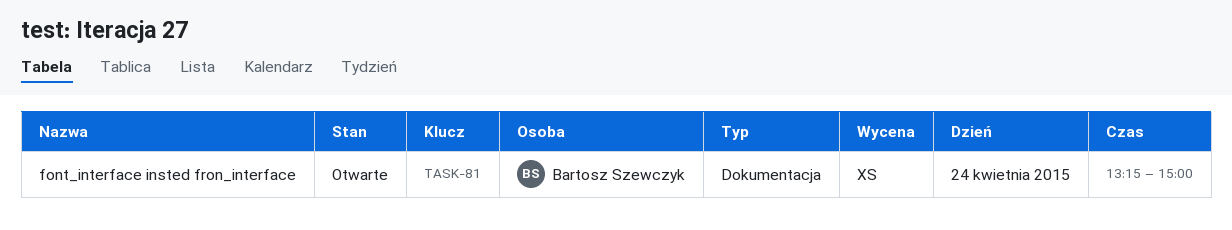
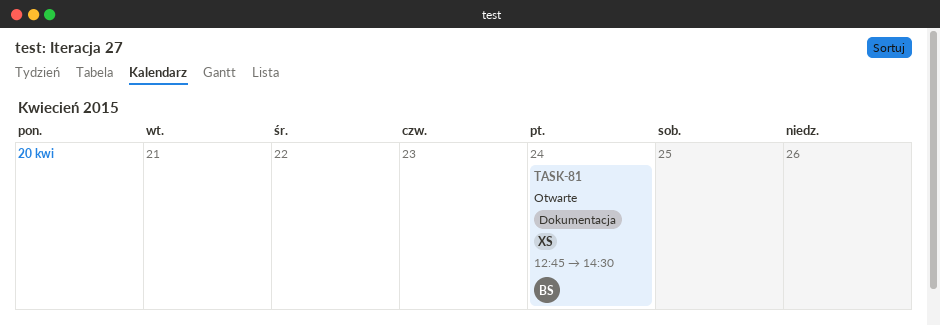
TASK-81, begins: 13:15 -> 12:45
TASK-81, ends: 15:00 -> 14:30

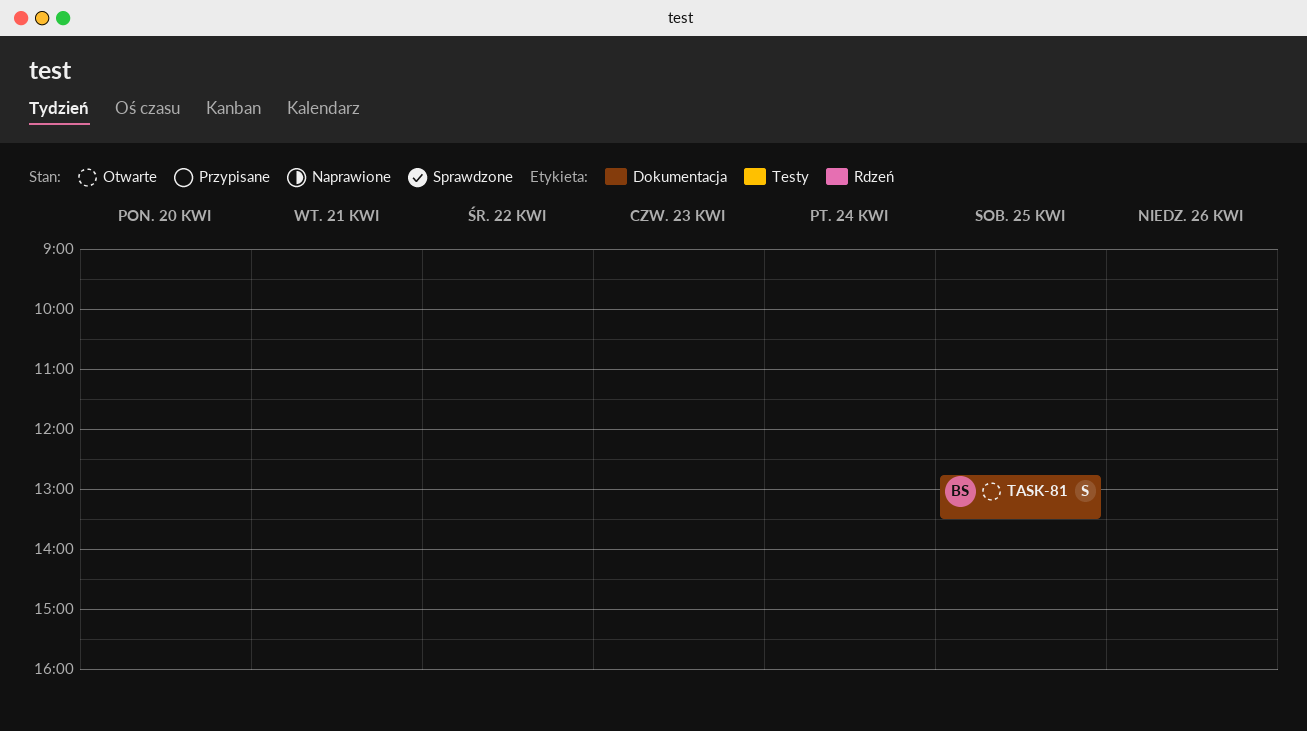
TASK-81, estimate: XS -> S
TASK-81, day: Apr 24 -> Apr 25
TASK-81, ends: 14:30 -> 13:30

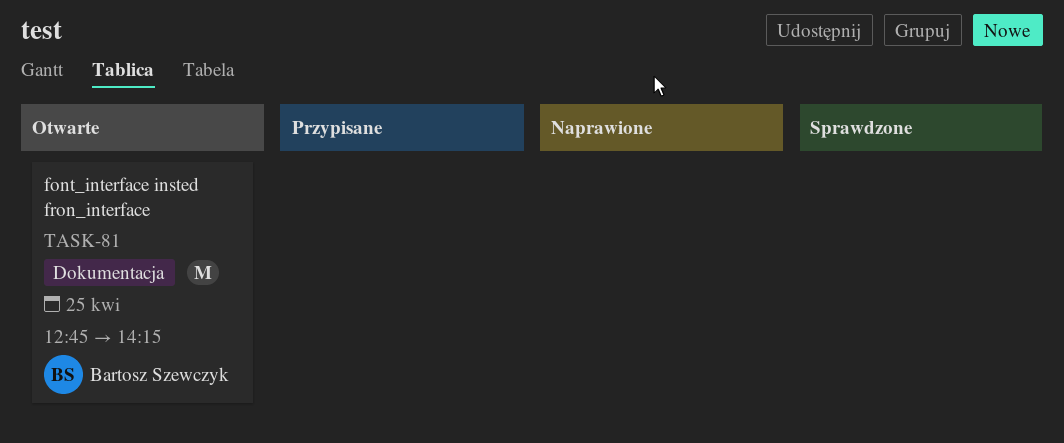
TASK-81, estimate: S -> M
TASK-81, ends: 13:30 -> 14:15

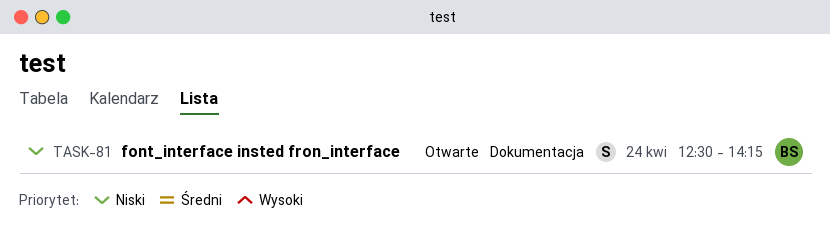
TASK-81, estimate: M -> S
TASK-81, day: Apr 25 -> Apr 24
TASK-81, begins: 12:45 -> 12:30

